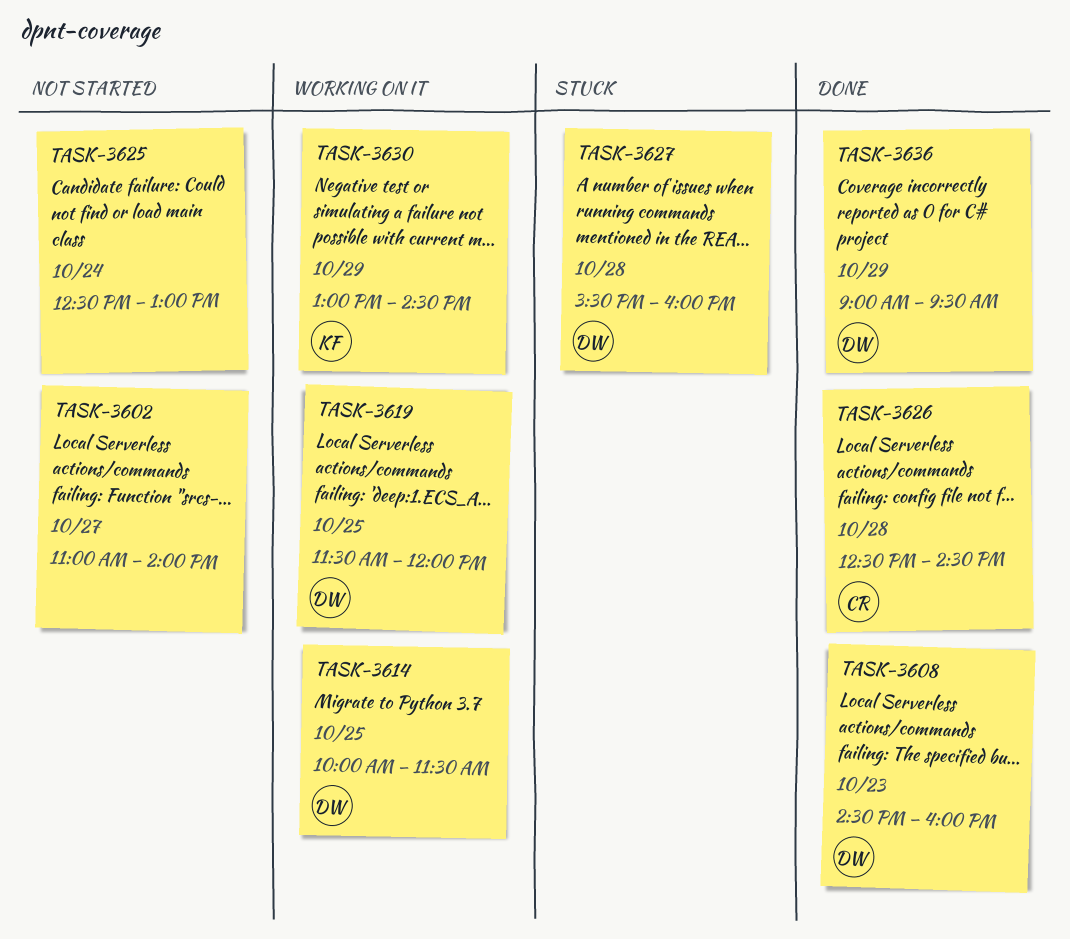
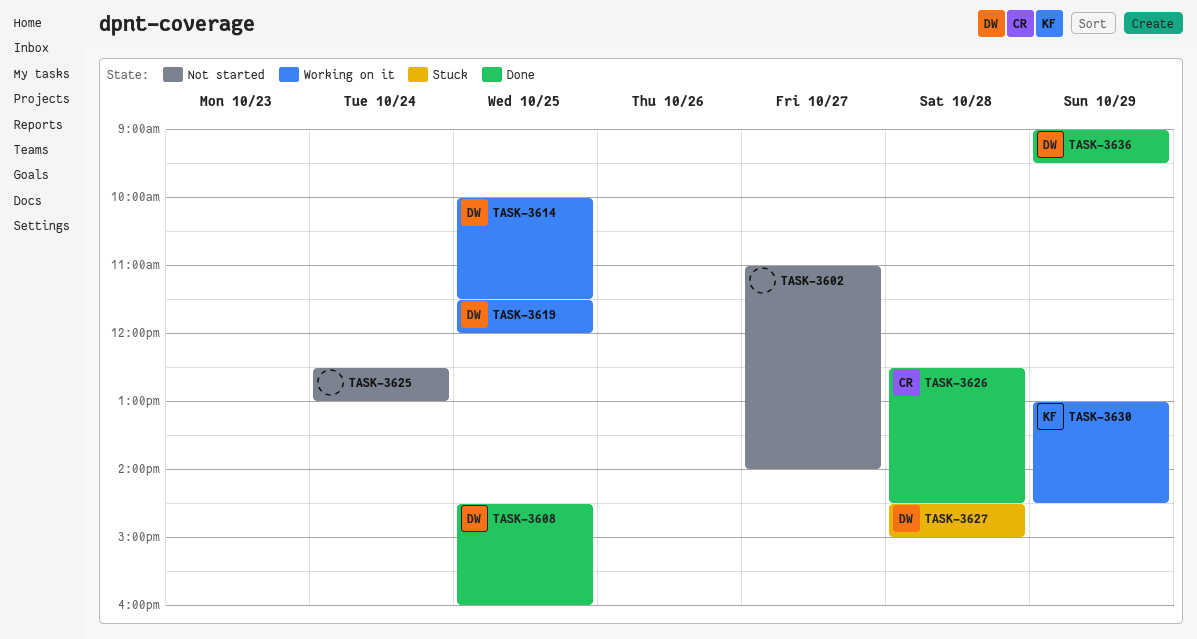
TASK-3608, day: Oct 23 -> Oct 25
TASK-3627, begins: 15:30 -> 14:30
TASK-3627, ends: 16:00 -> 15:00

